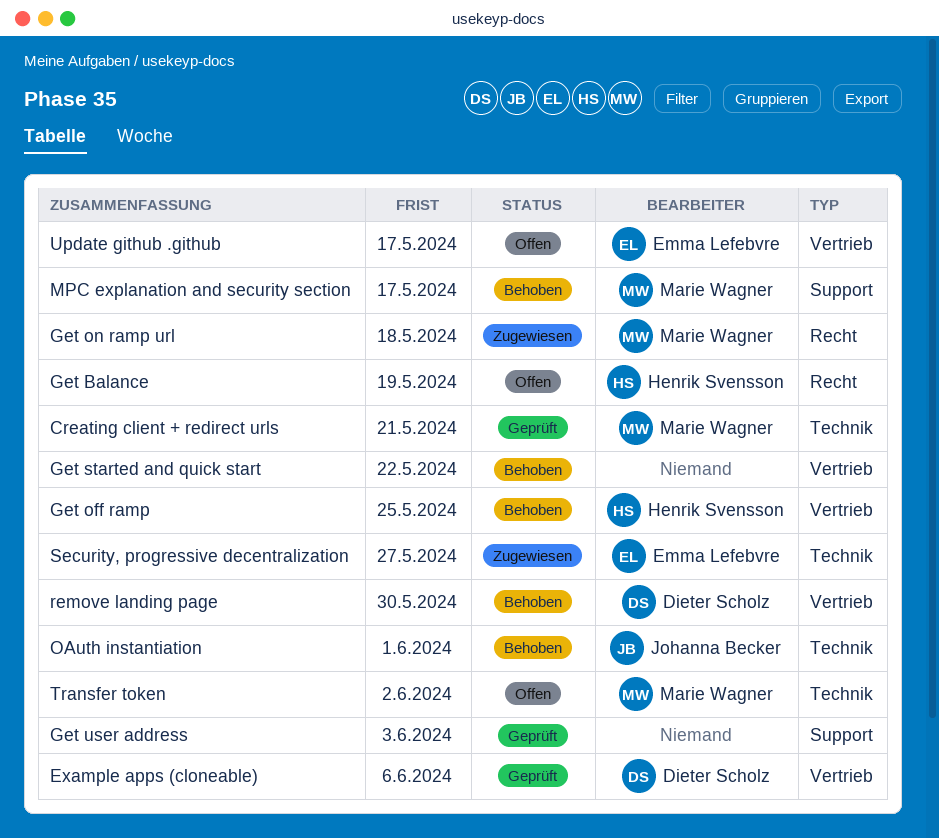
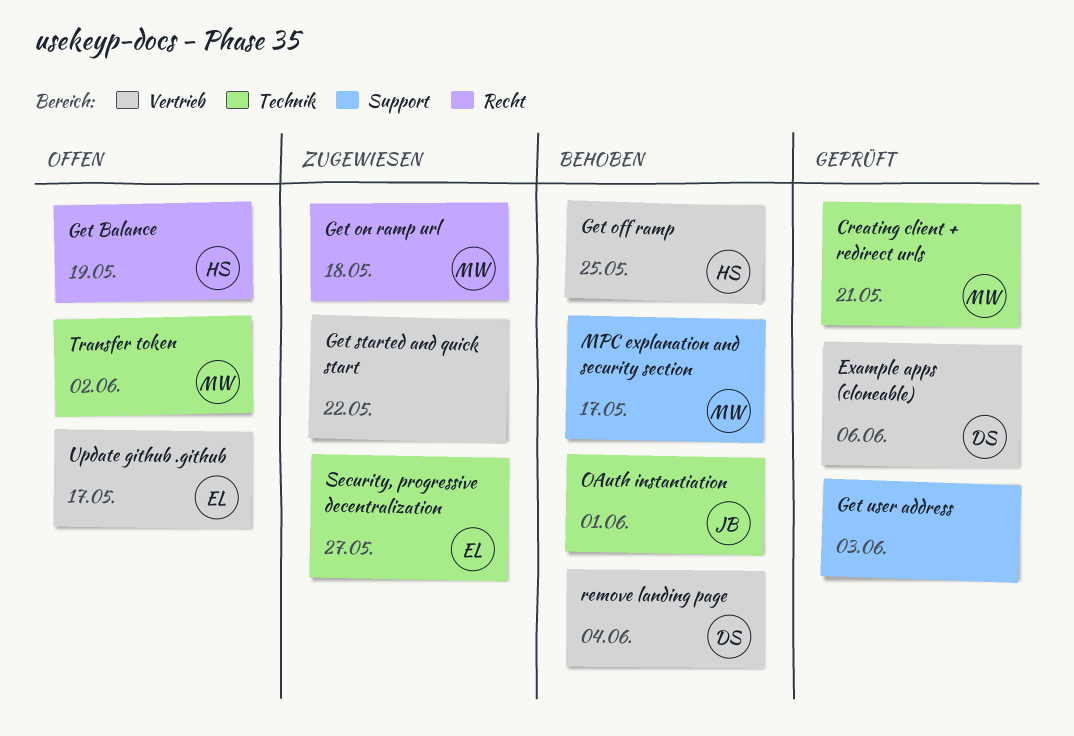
Get started and quick start, status: Behoben -> Zugewiesen
remove landing page, due: May 30 -> Jun 4

